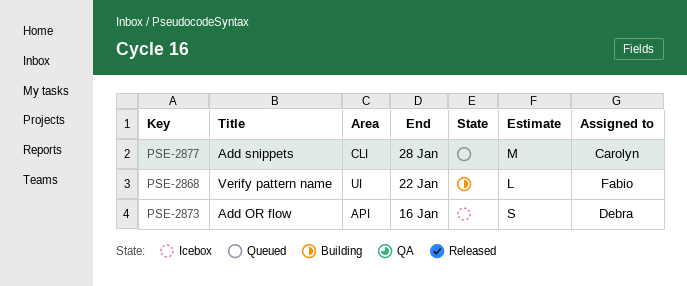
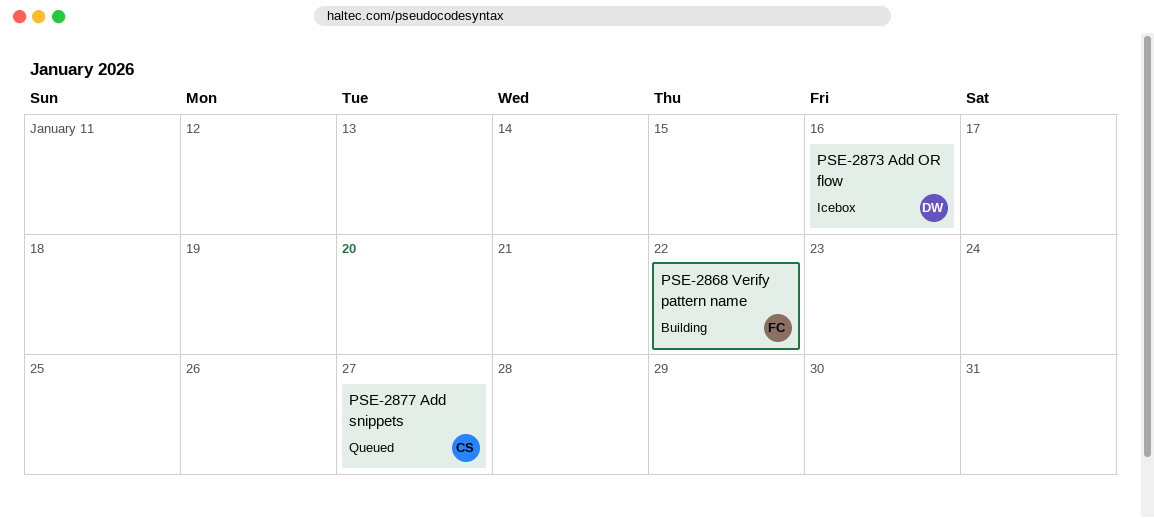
PSE-2877, due: Jan 28 -> Jan 27

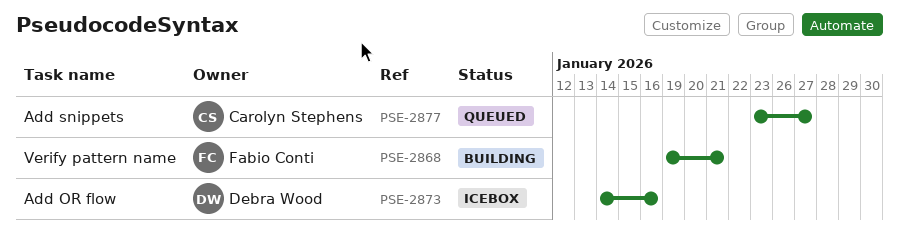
PSE-2868, due: Jan 22 -> Jan 21

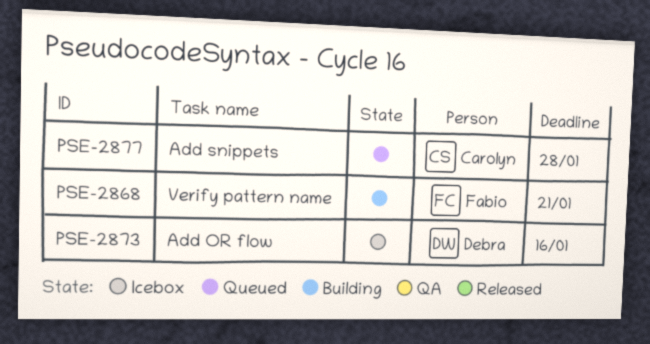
PSE-2877, due: Jan 27 -> Jan 28

